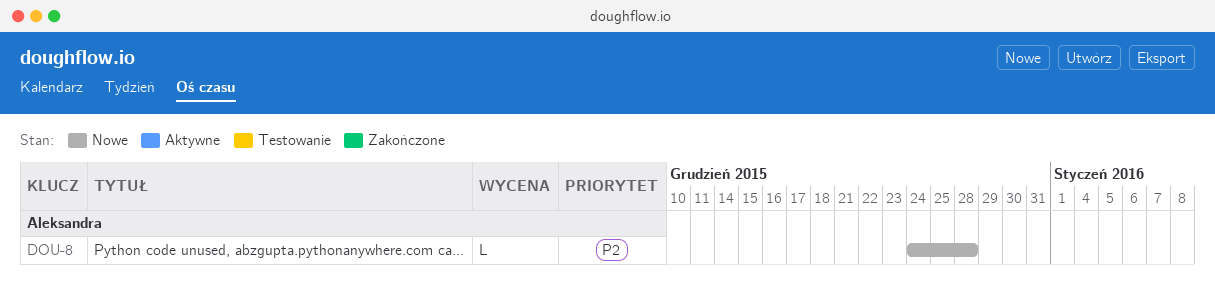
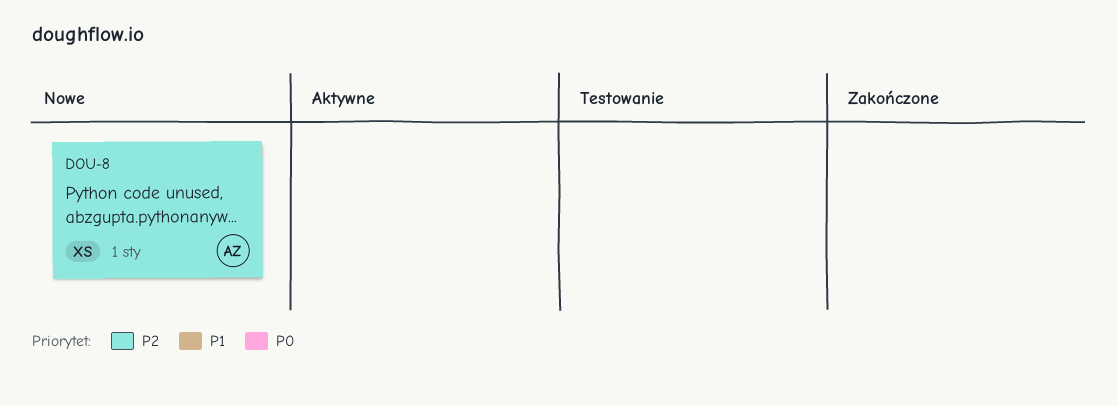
DOU-8, estimate: L -> XS
DOU-8, due: Dec 28 -> Jan 1

